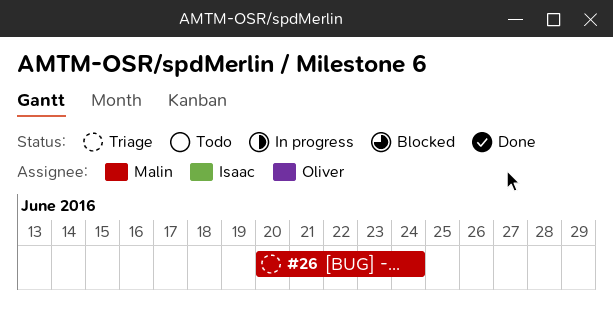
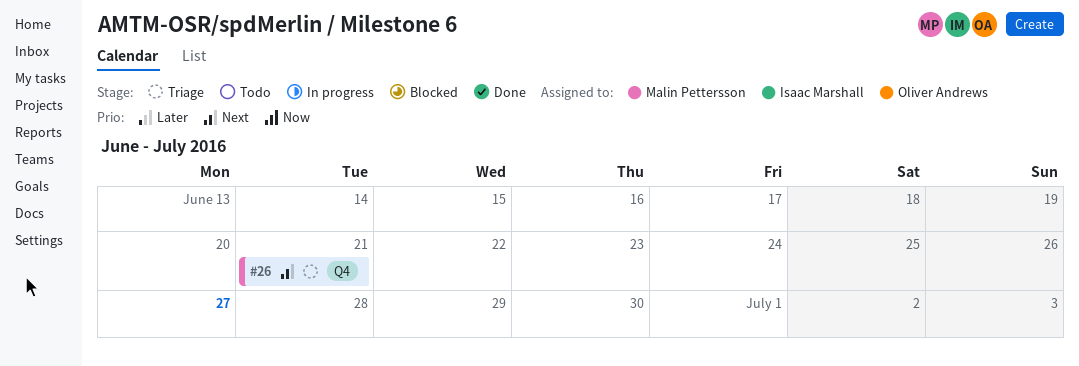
#26, due: Jun 24 -> Jun 21

